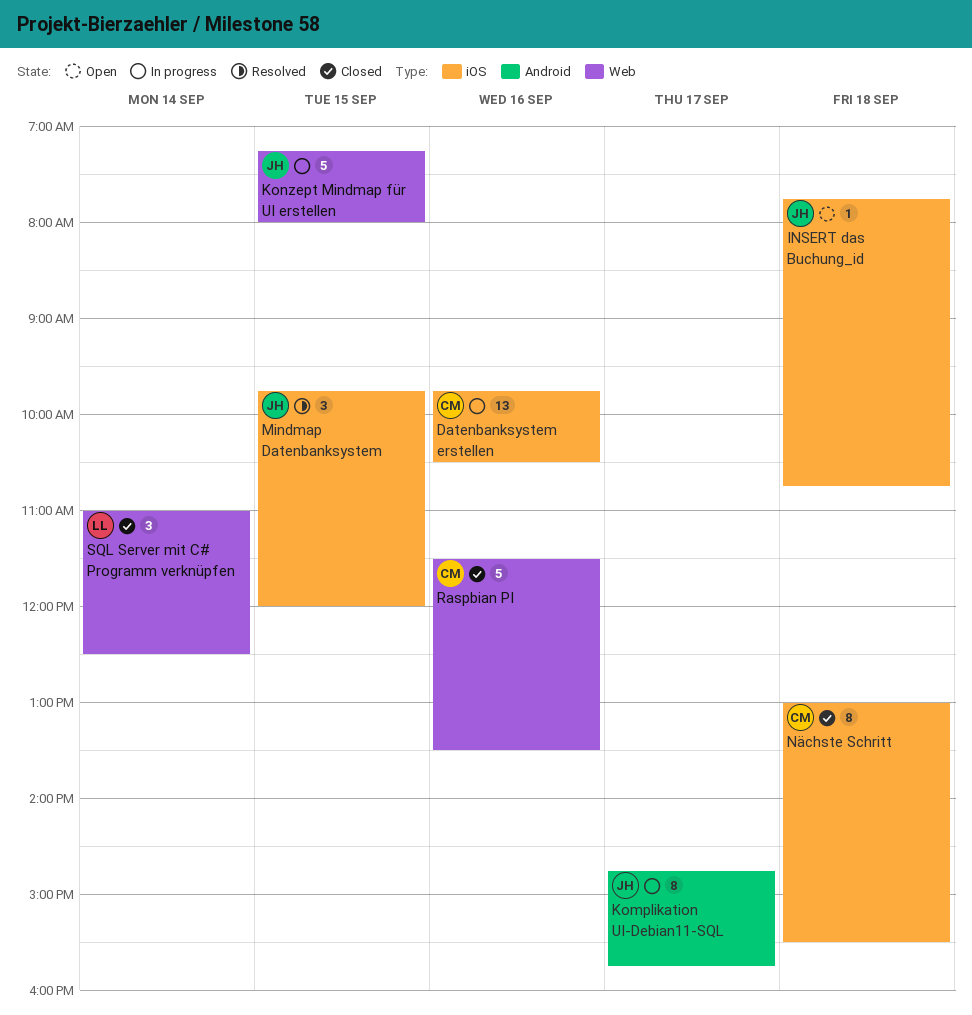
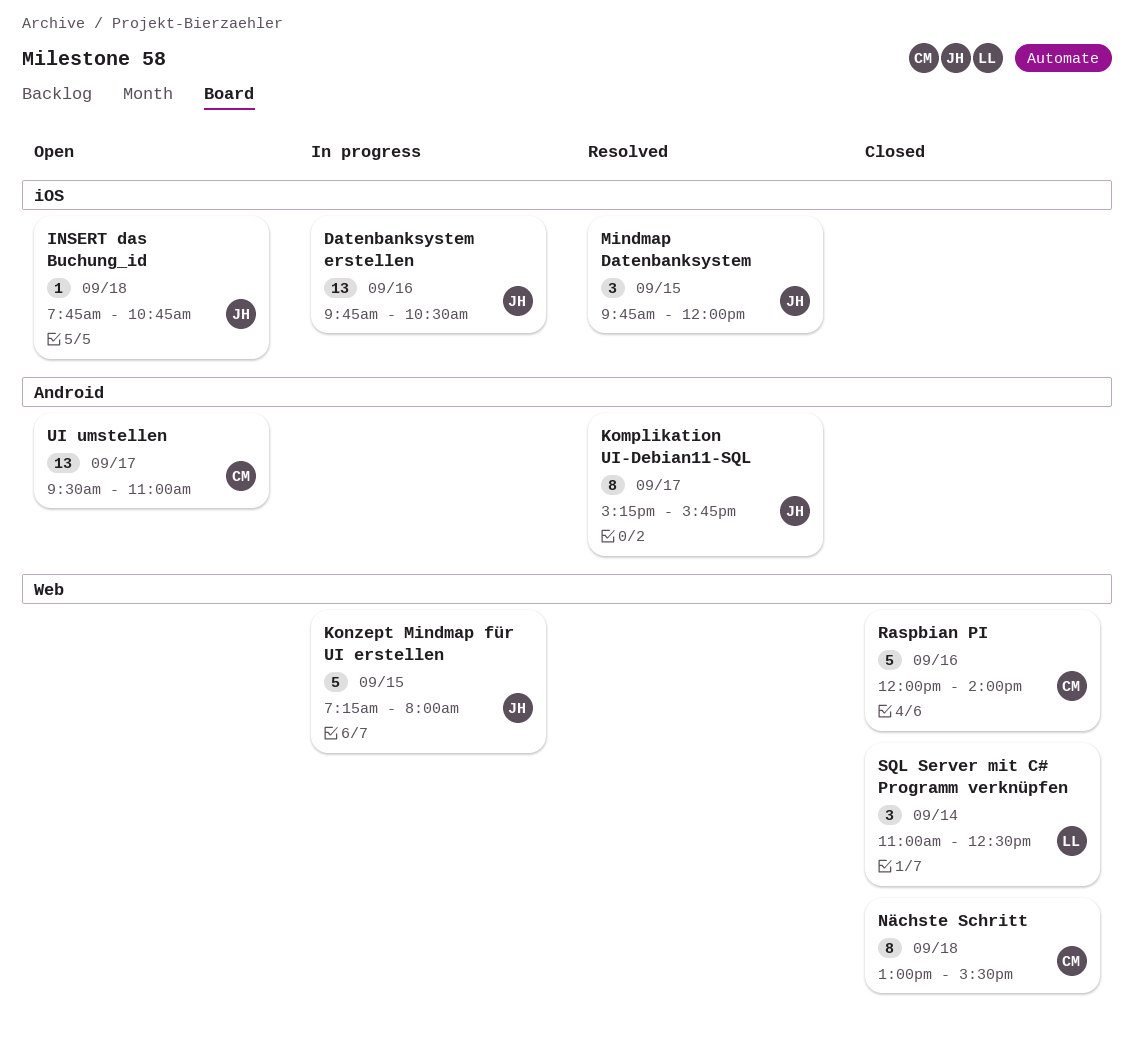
Datenbanksystem erstellen, owner: CM -> JH
Komplikation UI-Debian11-SQL, status: In progress -> Resolved
Komplikation UI-Debian11-SQL, begins: 14:45 -> 15:15
Nächste Schritt, label: iOS -> Web
Raspbian PI, begins: 11:30 -> 12:00
Raspbian PI, ends: 13:30 -> 14:00
UI umstellen: none -> present

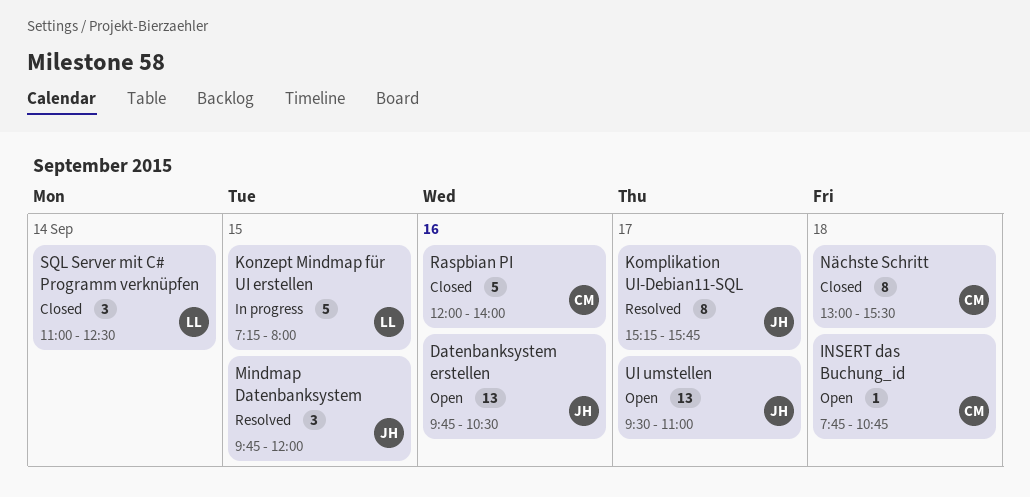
Datenbanksystem erstellen, status: In progress -> Open
INSERT das Buchung_id, owner: JH -> CM
Konzept Mindmap für UI erstellen, owner: JH -> LL
UI umstellen, owner: CM -> JH

